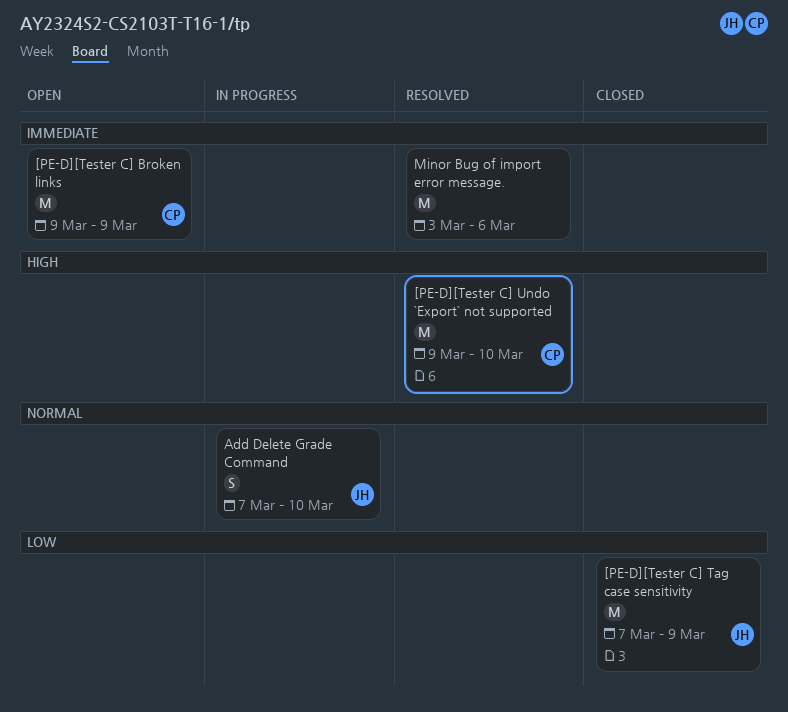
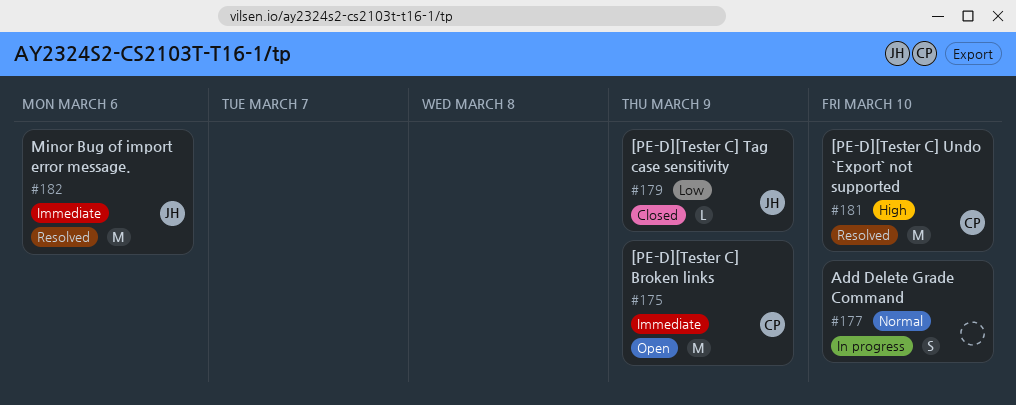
[PE-D][Tester C] Tag case sensitivity, estimate: M -> L
Add Delete Grade Command, owner: JH -> none
Minor Bug of import error message., owner: none -> JH

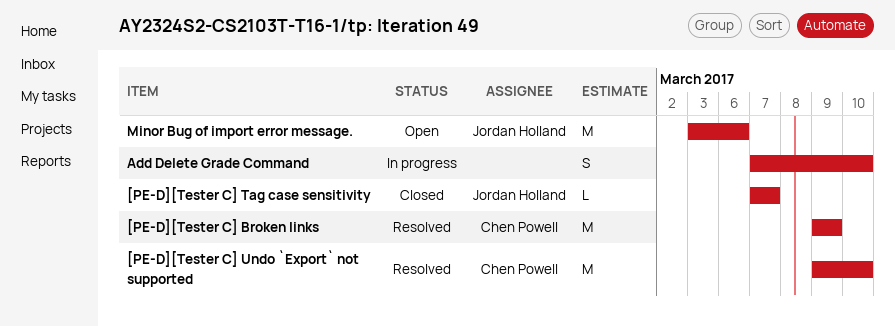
[PE-D][Tester C] Broken links, status: Open -> Resolved
[PE-D][Tester C] Tag case sensitivity, due: Mar 9 -> Mar 7
Minor Bug of import error message., status: Resolved -> Open

